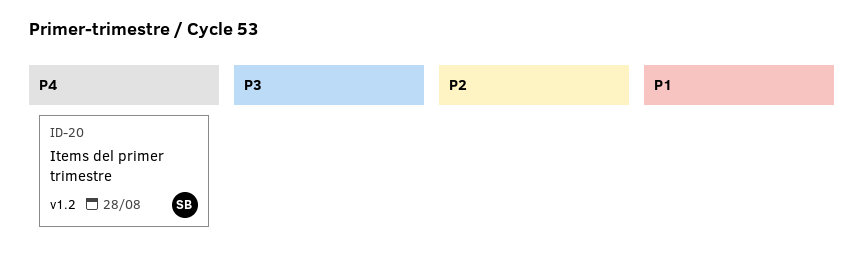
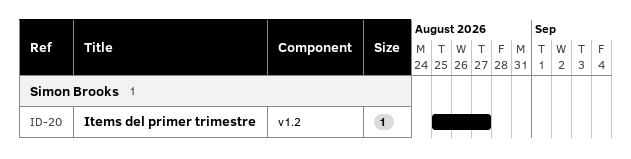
ID-20, due: Aug 28 -> Aug 27

